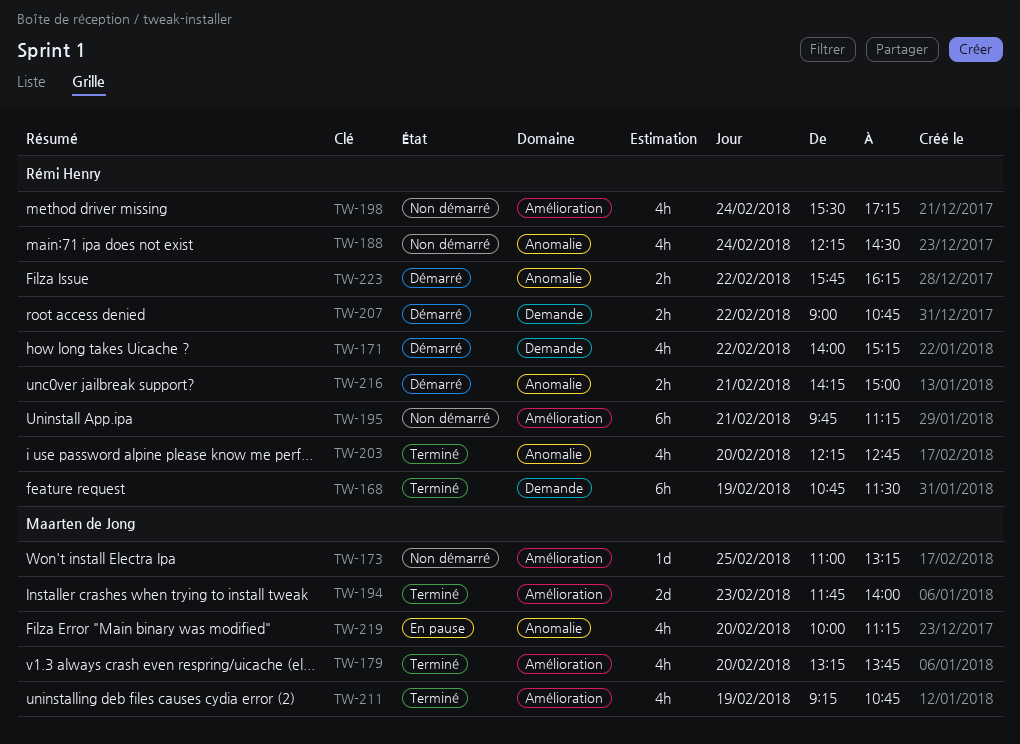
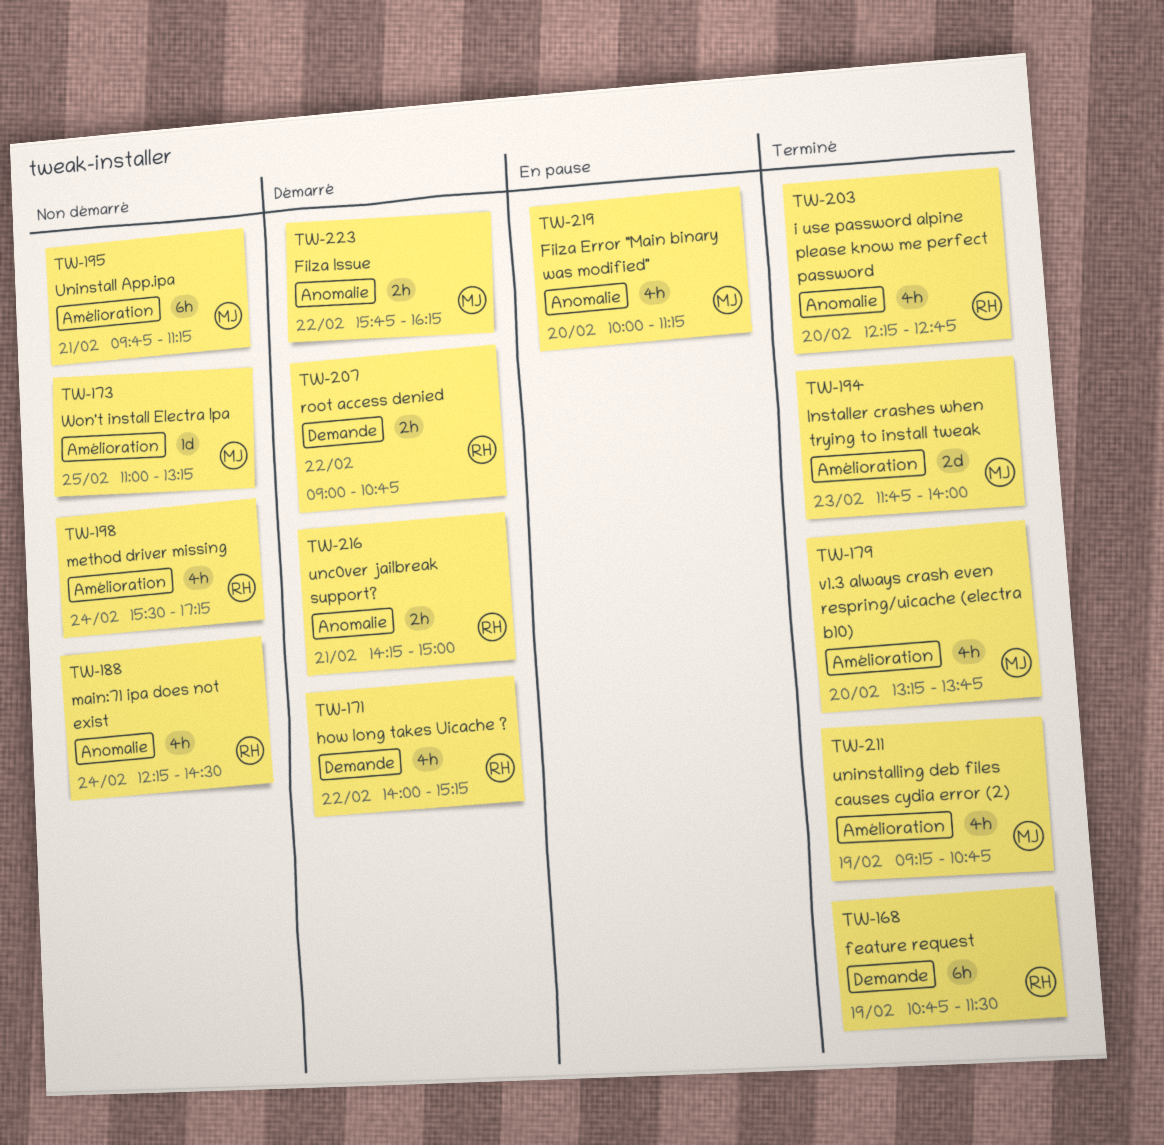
TW-195, owner: Rémi Henry -> Maarten de Jong
TW-223, owner: Rémi Henry -> Maarten de Jong

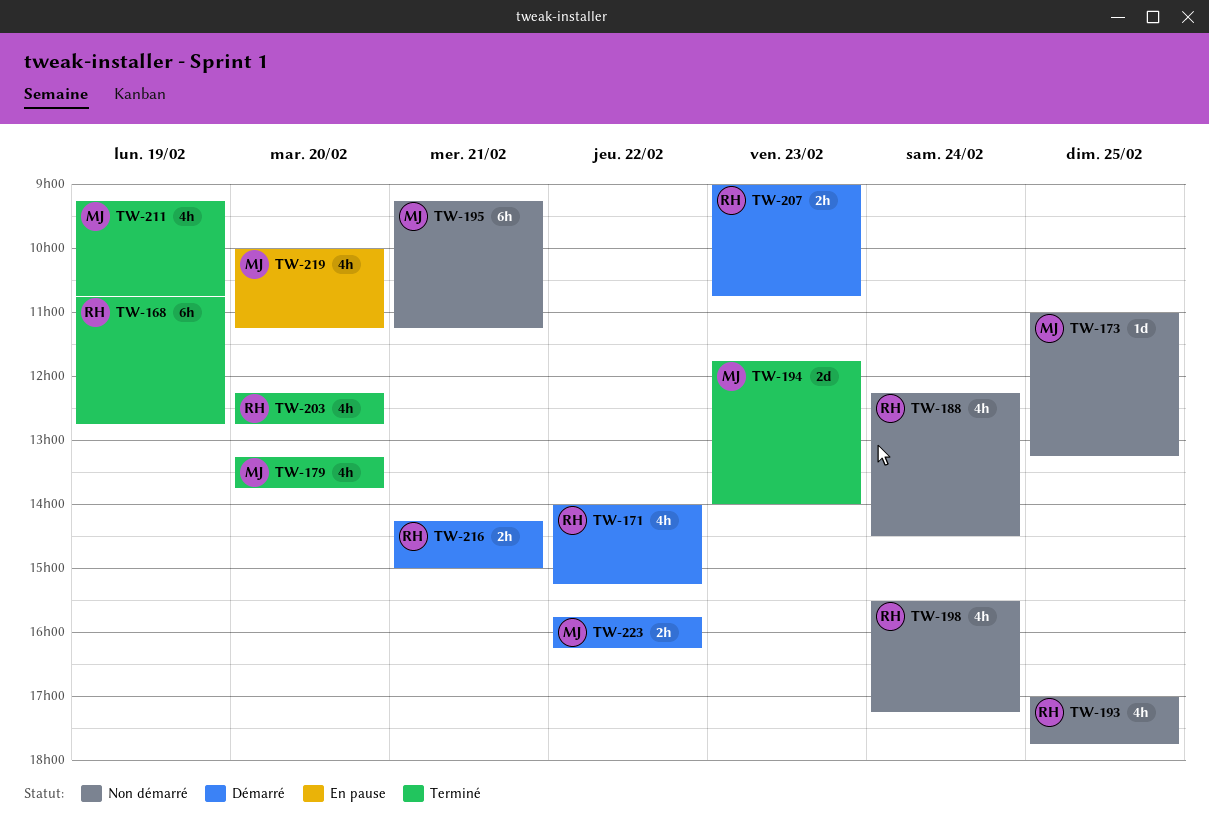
TW-168, ends: 11:30 -> 12:45
TW-193: none -> present
TW-195, begins: 09:45 -> 09:15
TW-207, day: Feb 22 -> Feb 23

